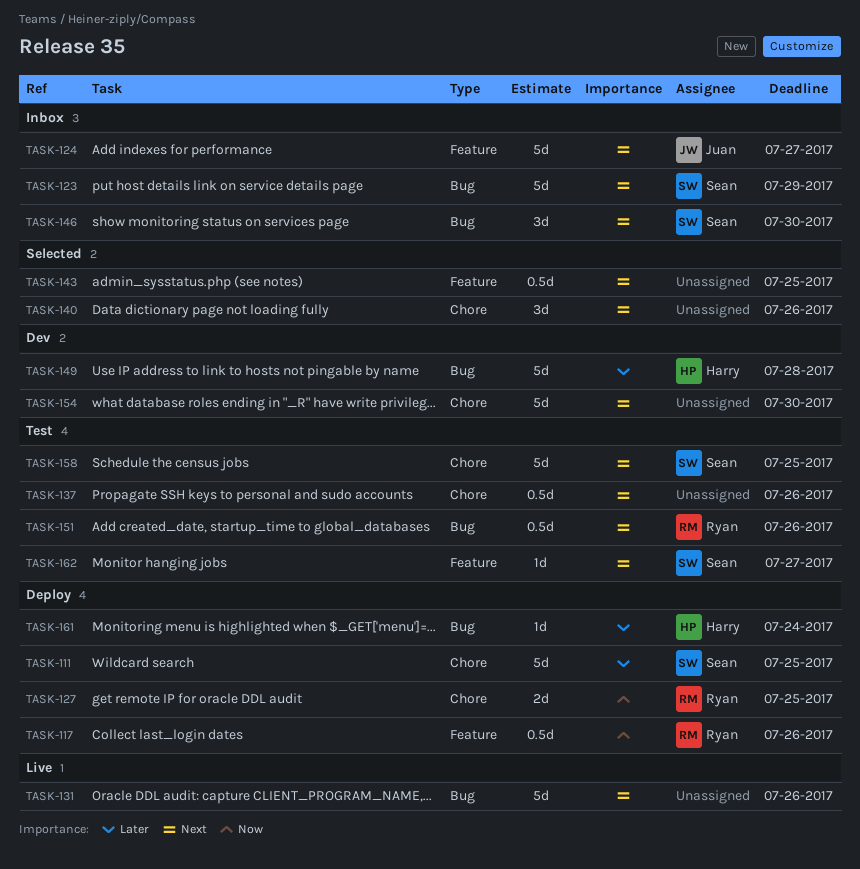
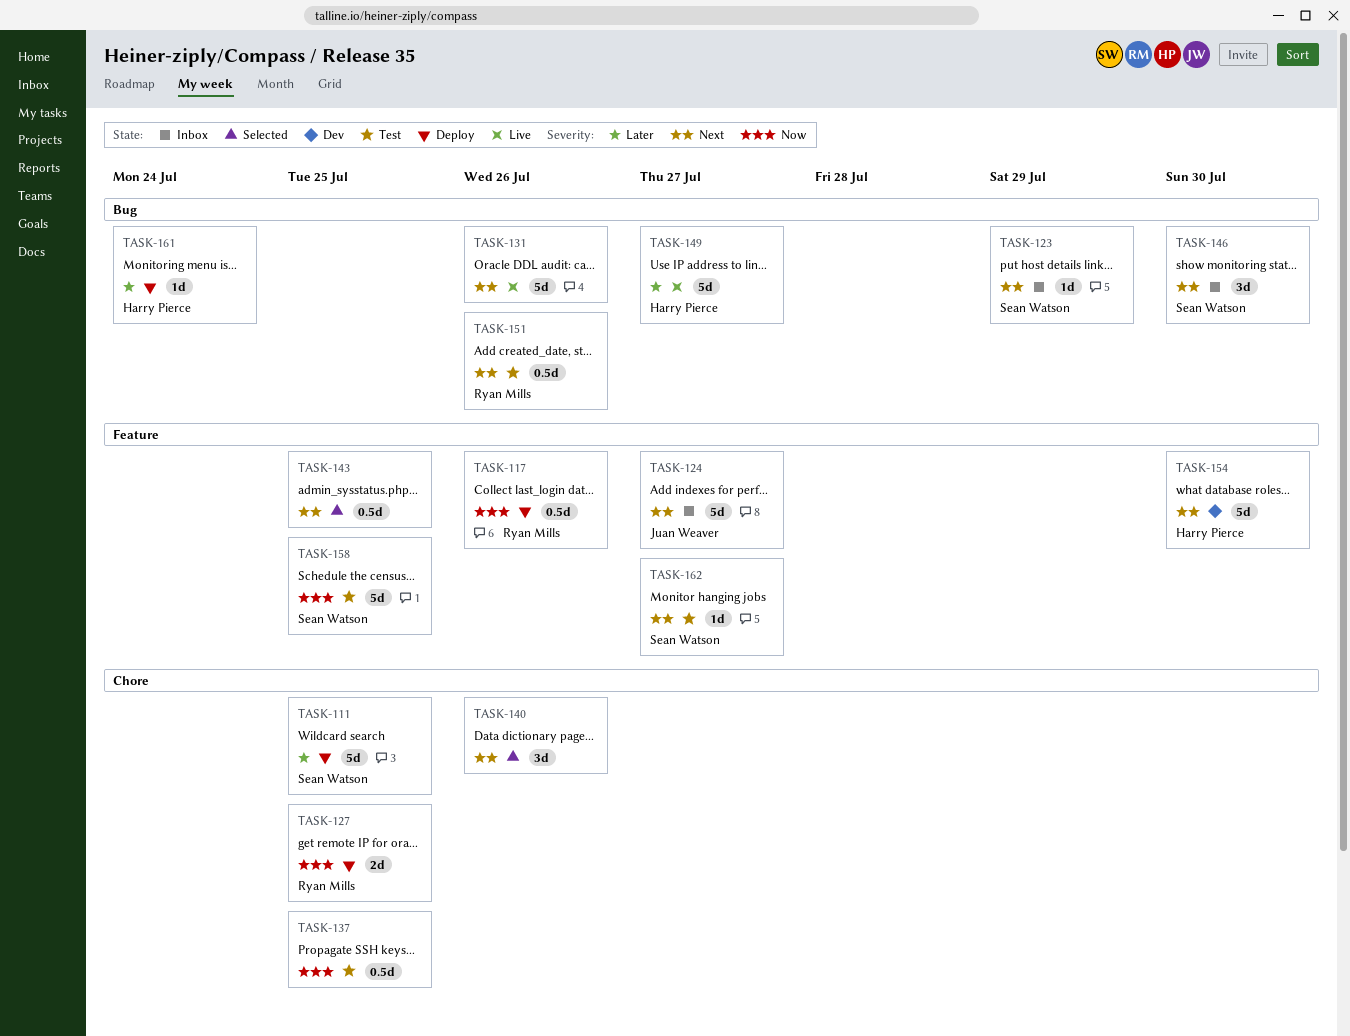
TASK-123, estimate: 5d -> 1d
TASK-137, priority: Next -> Now
TASK-137, due: Jul 26 -> Jul 25
TASK-149, status: Dev -> Live
TASK-149, due: Jul 28 -> Jul 27
TASK-154, owner: none -> Harry Pierce
TASK-154, label: Chore -> Feature
TASK-158, priority: Next -> Now
TASK-158, label: Chore -> Feature

